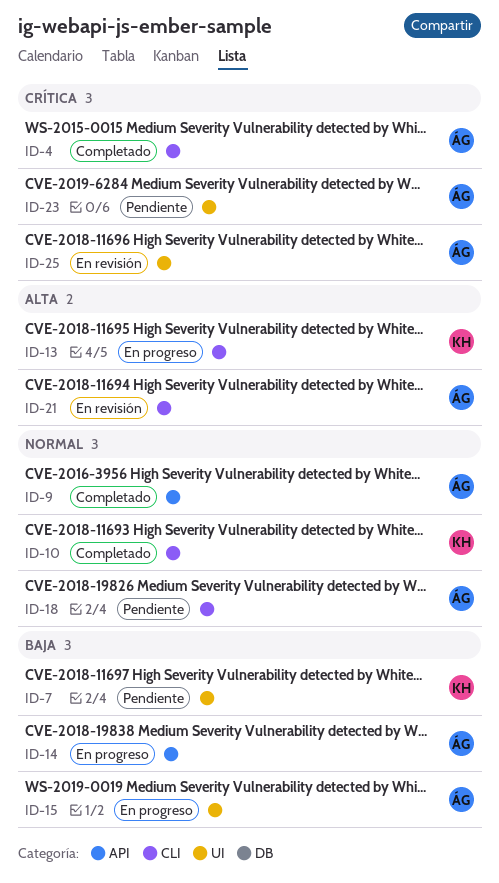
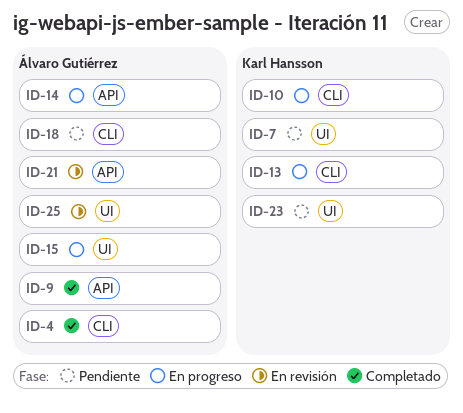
ID-10, status: Completado -> En progreso
ID-21, label: CLI -> API
ID-23, owner: Álvaro Gutiérrez -> Karl Hansson

